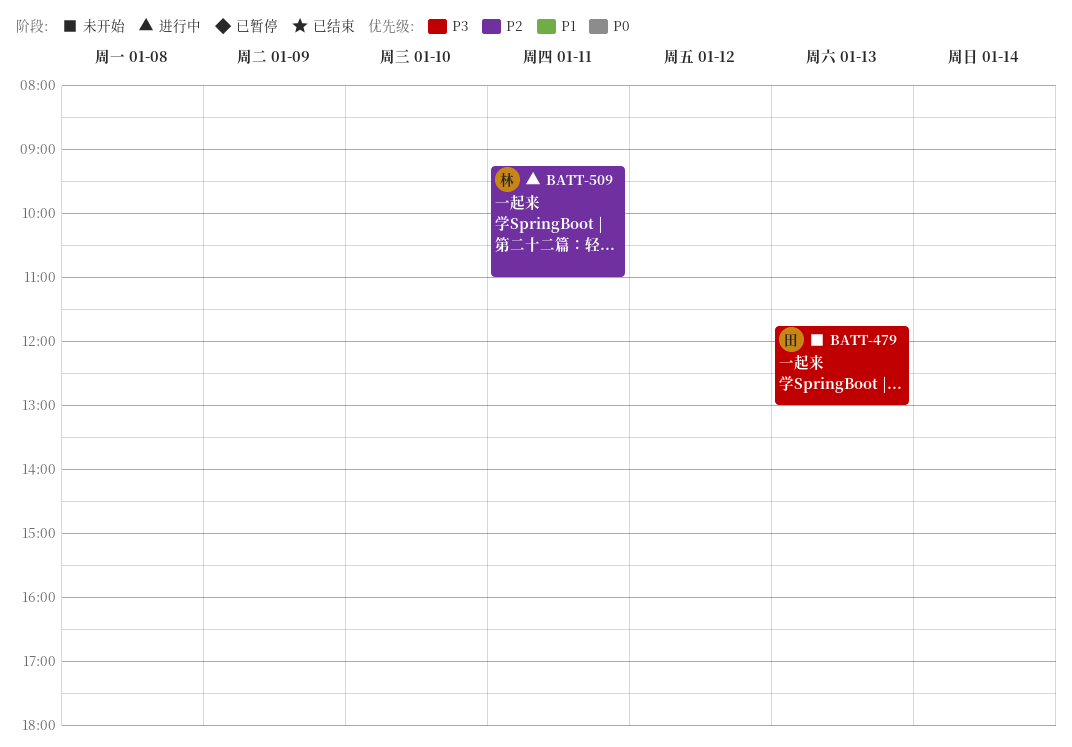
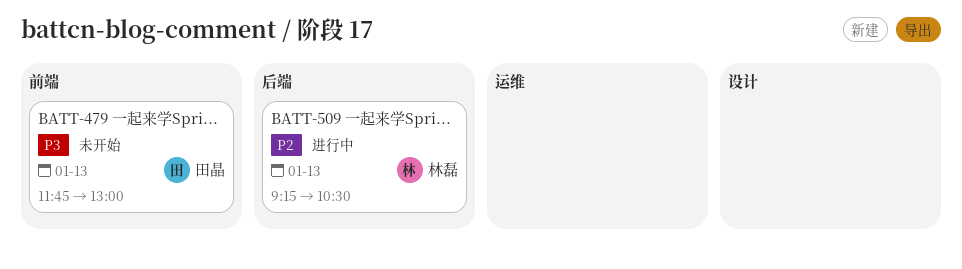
BATT-509, day: Jan 11 -> Jan 13
BATT-509, ends: 11:00 -> 10:30

